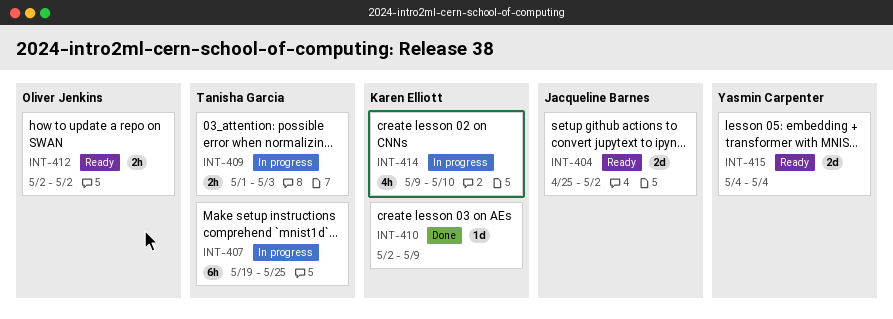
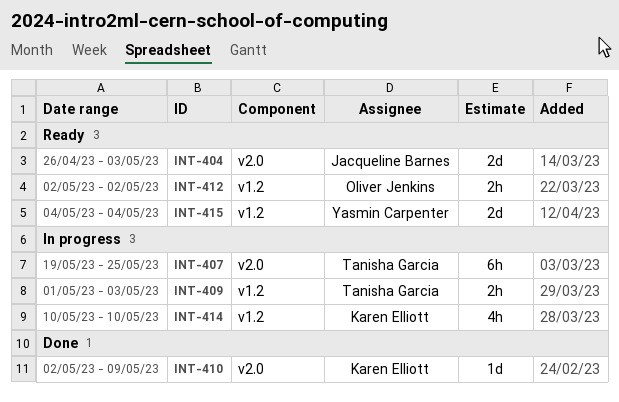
INT-404, start: Apr 25 -> Apr 26
INT-404, due: May 2 -> May 3
INT-414, start: May 9 -> May 10

